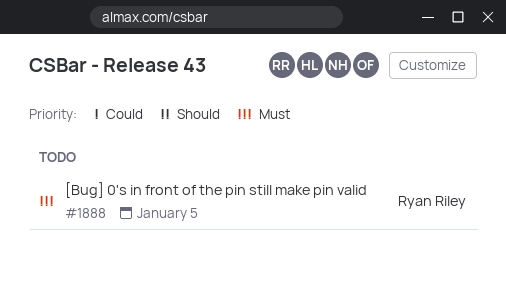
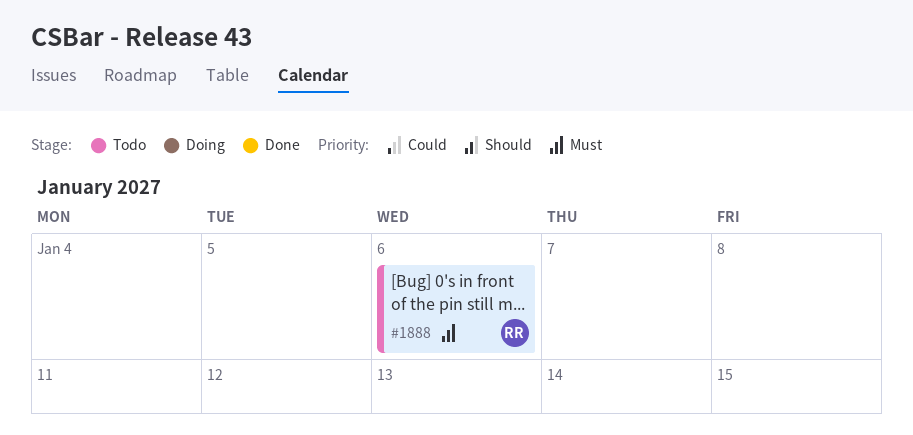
#1888, due: Jan 5 -> Jan 6

